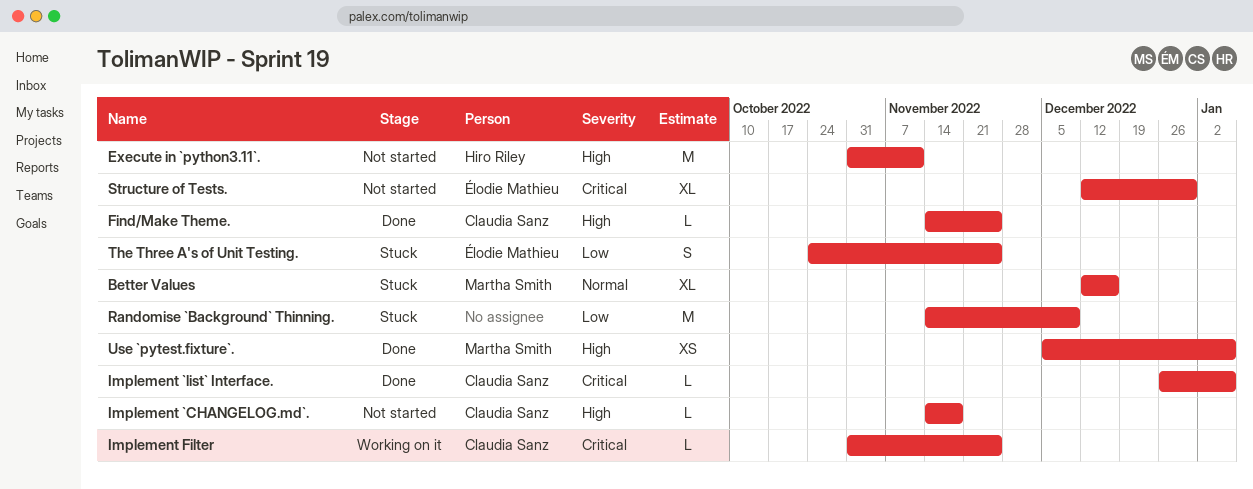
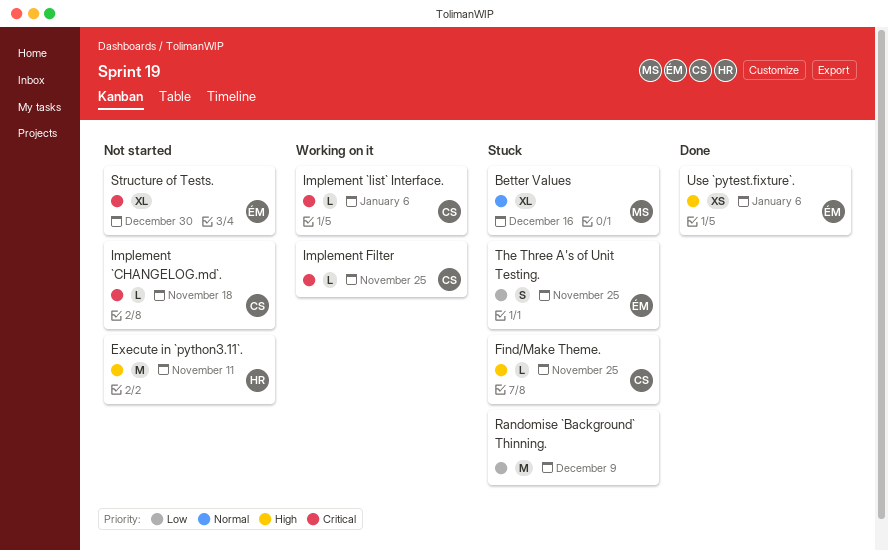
Find/Make Theme., status: Done -> Stuck
Implement `CHANGELOG.md`., priority: High -> Critical
Implement `list` Interface., status: Done -> Working on it
Use `pytest.fixture`., owner: Martha Smith -> Élodie Mathieu

